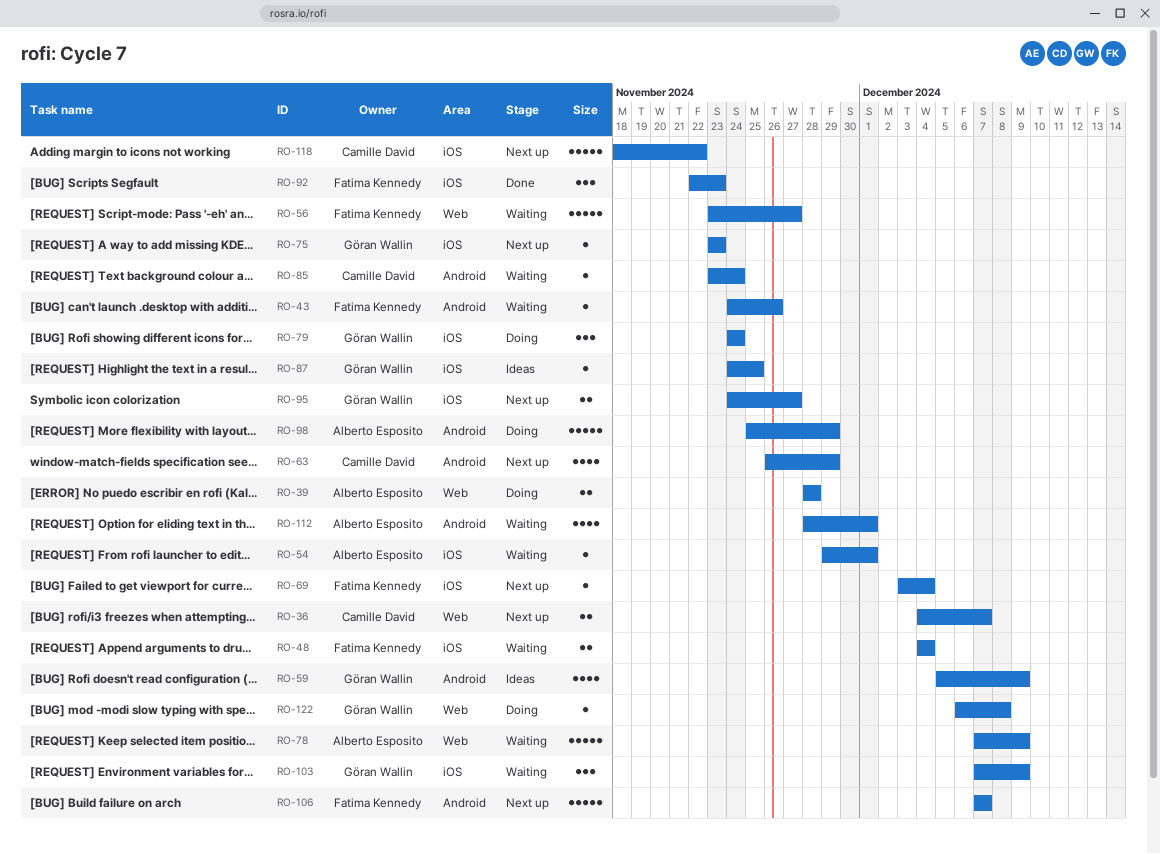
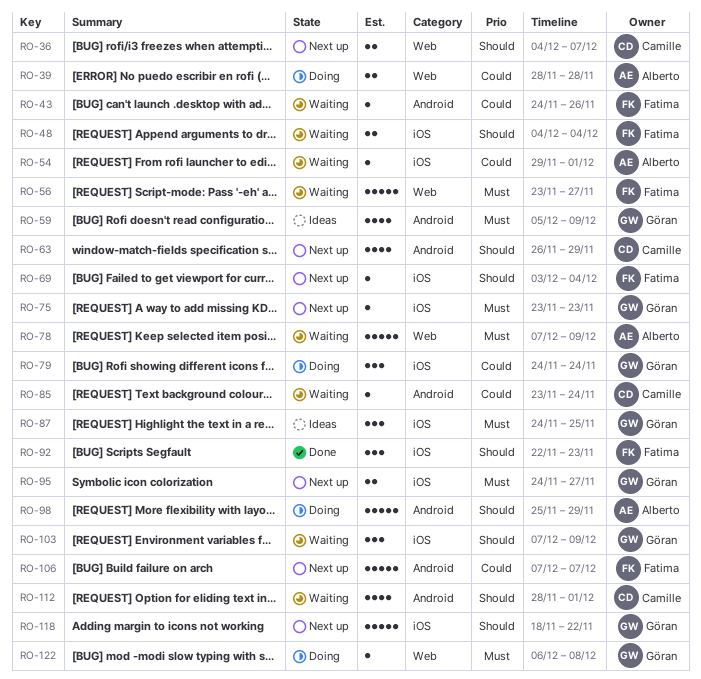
RO-87, estimate: 1 -> 3
RO-112, owner: Alberto Esposito -> Camille David
RO-118, owner: Camille David -> Göran Wallin

